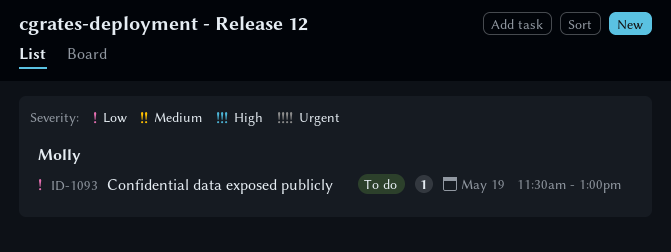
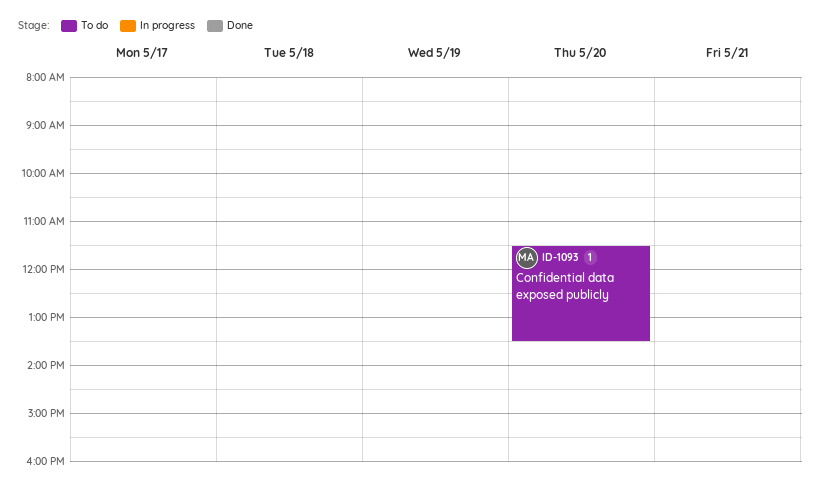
ID-1093, day: May 19 -> May 20
ID-1093, ends: 13:00 -> 13:30

